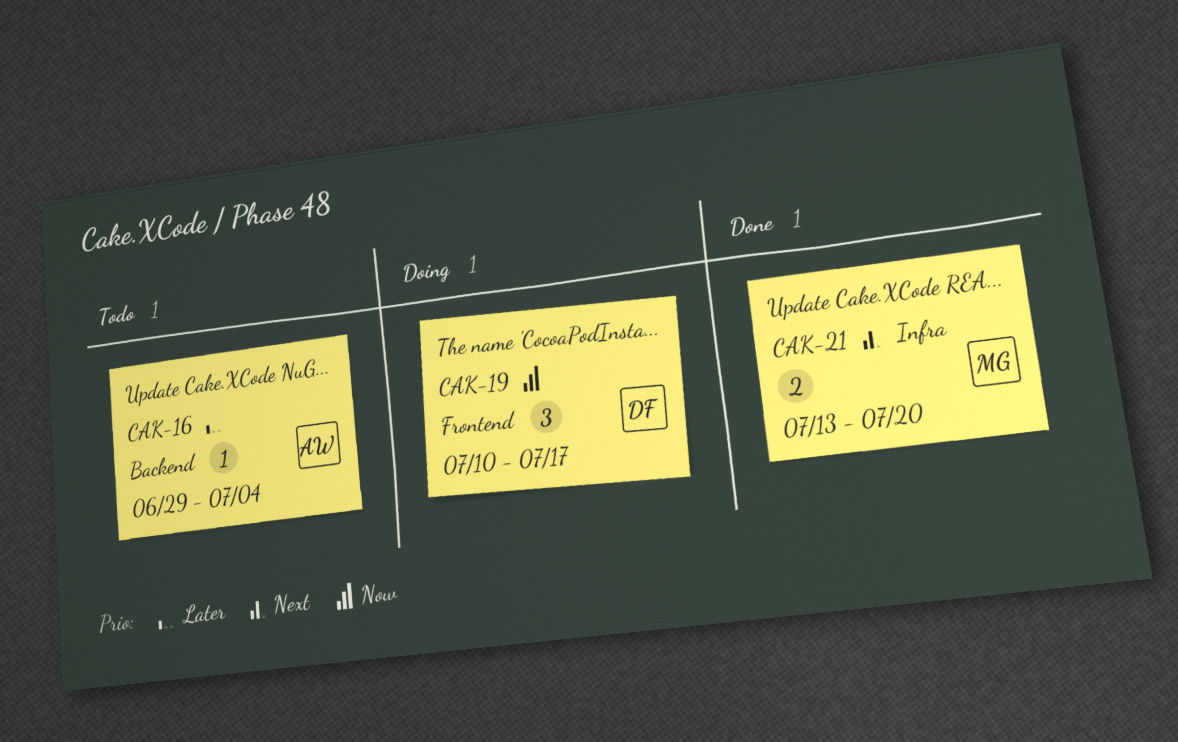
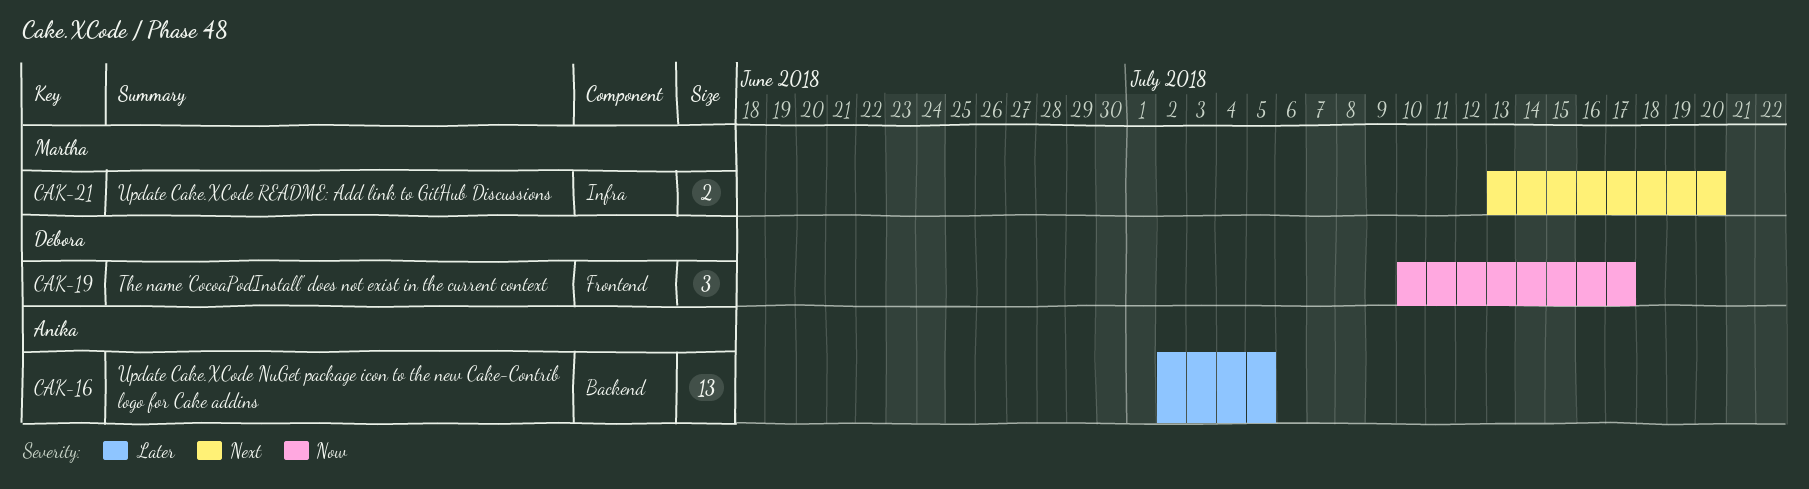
CAK-16, estimate: 1 -> 13
CAK-16, start: Jun 29 -> Jul 2
CAK-16, due: Jul 4 -> Jul 5

